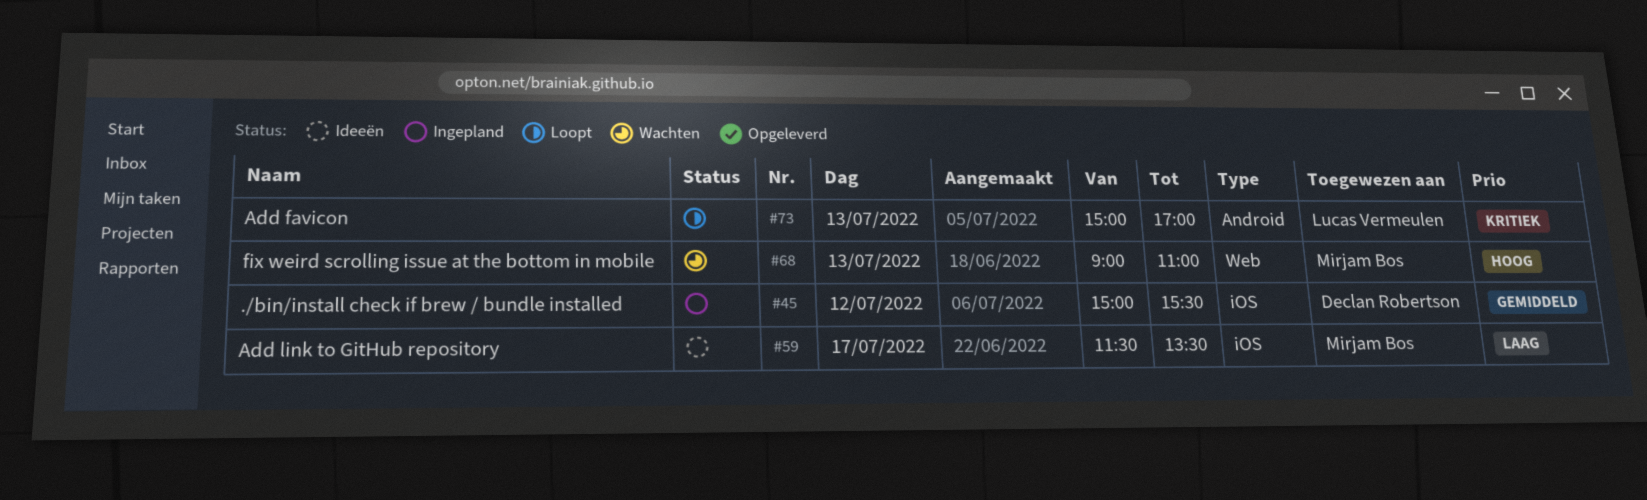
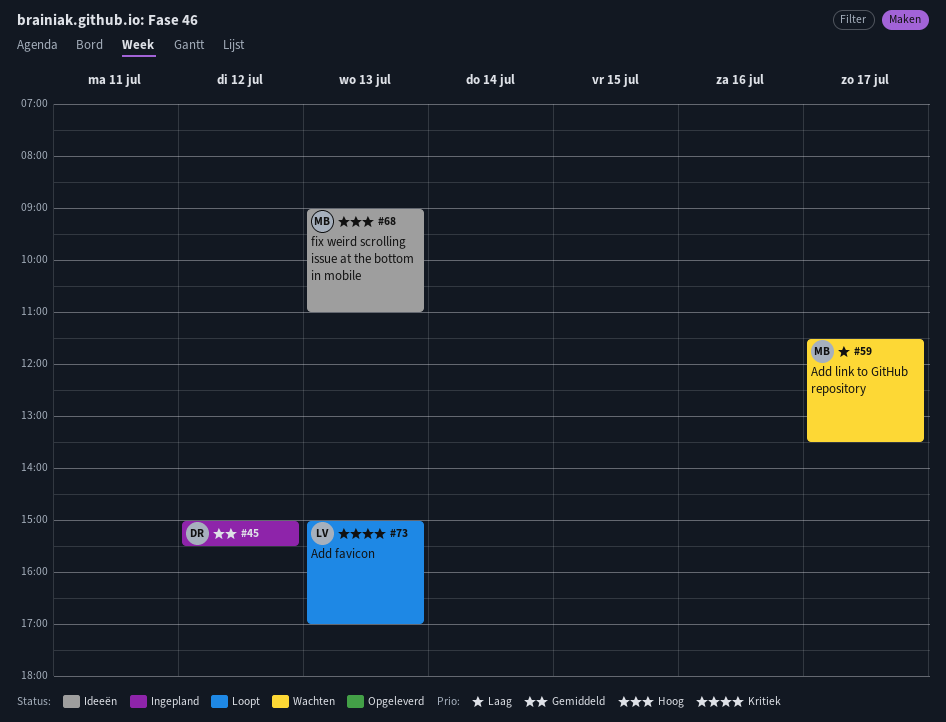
#59, status: Ideeën -> Wachten
#68, status: Wachten -> Ideeën

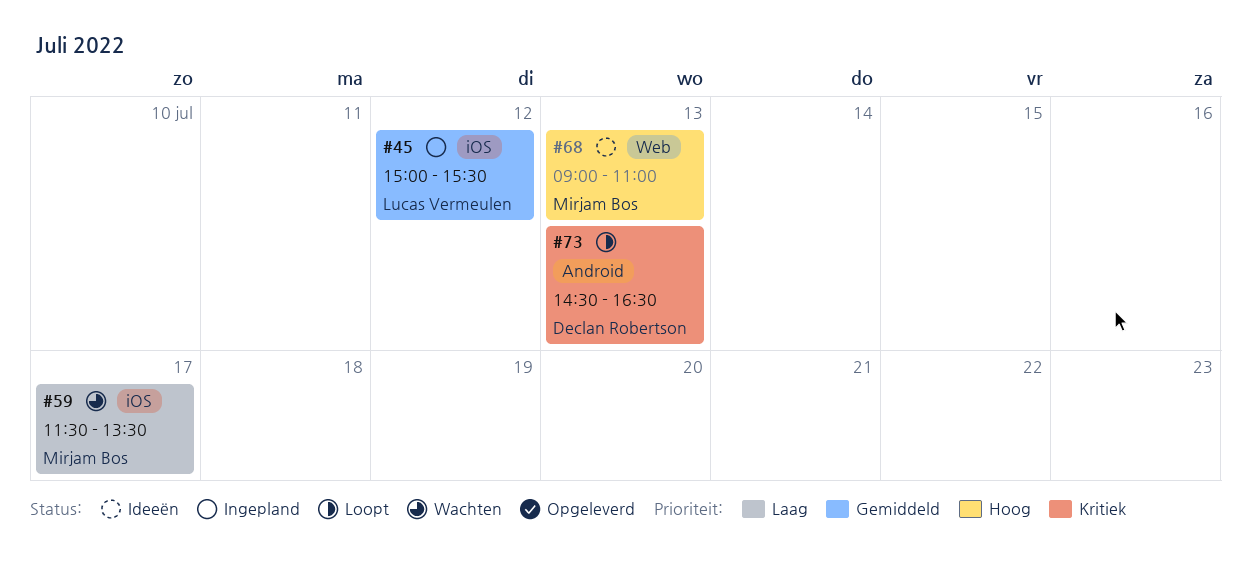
#45, owner: Declan Robertson -> Lucas Vermeulen
#73, owner: Lucas Vermeulen -> Declan Robertson
#73, begins: 15:00 -> 14:30
#73, ends: 17:00 -> 16:30

